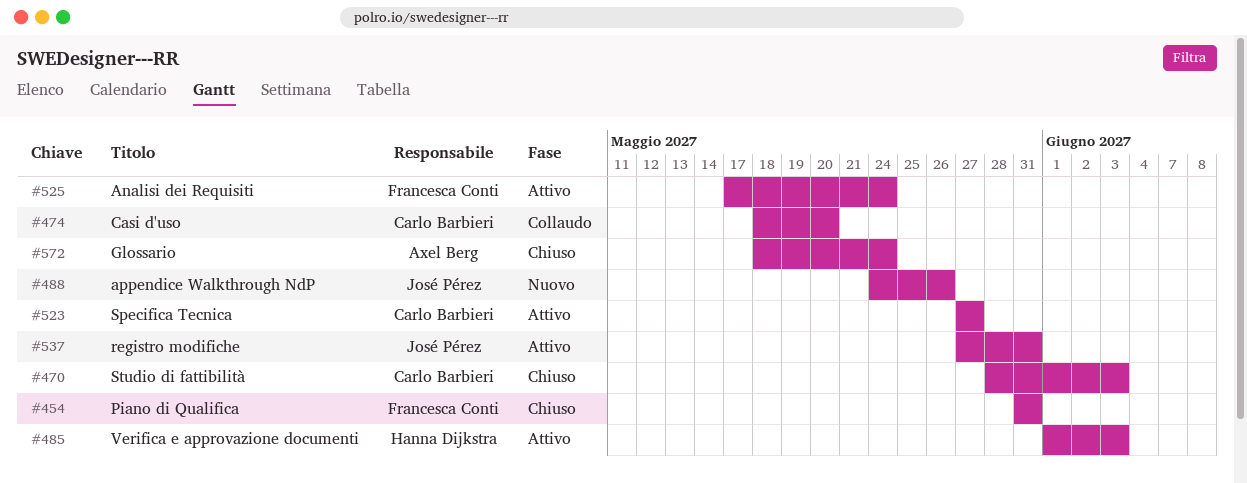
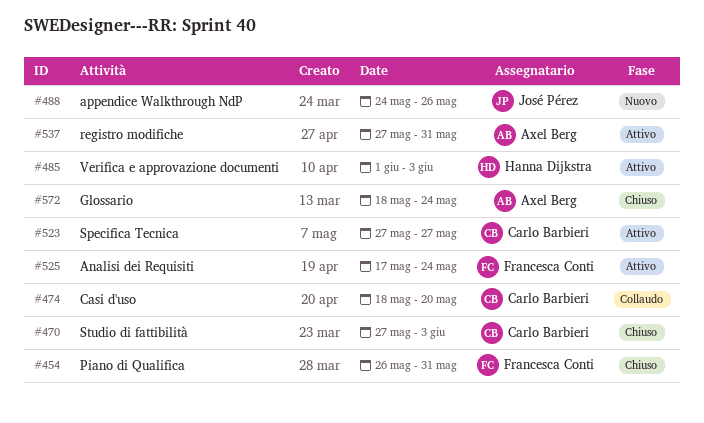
#454, start: May 31 -> May 26
#470, start: May 28 -> May 27
#537, owner: José Pérez -> Axel Berg

